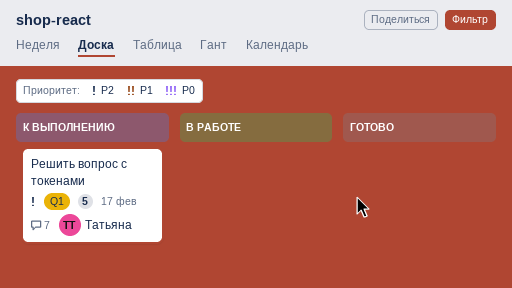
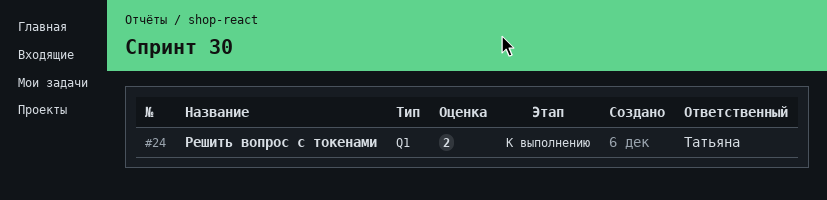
Решить вопрос с токенами, estimate: 5 -> 2

